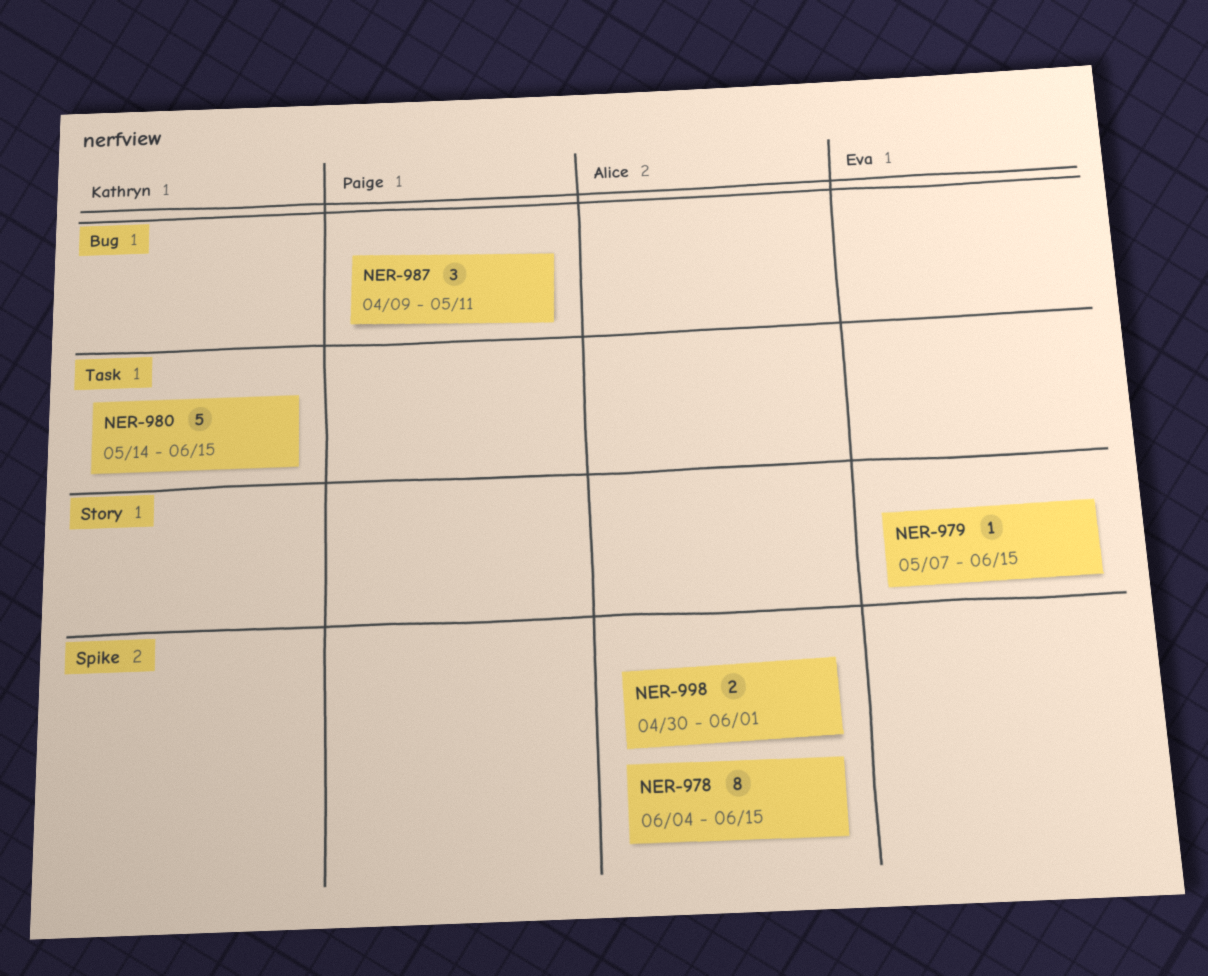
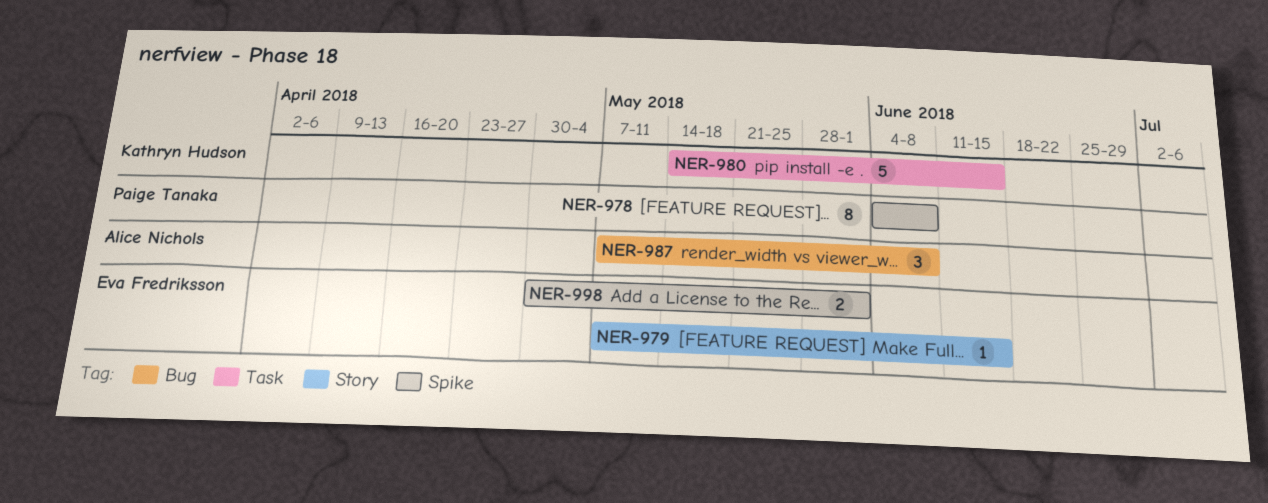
NER-978, owner: Alice Nichols -> Paige Tanaka
NER-978, due: Jun 15 -> Jun 8
NER-987, owner: Paige Tanaka -> Alice Nichols
NER-987, start: Apr 9 -> May 7
NER-987, due: May 11 -> Jun 8
NER-998, owner: Alice Nichols -> Eva Fredriksson

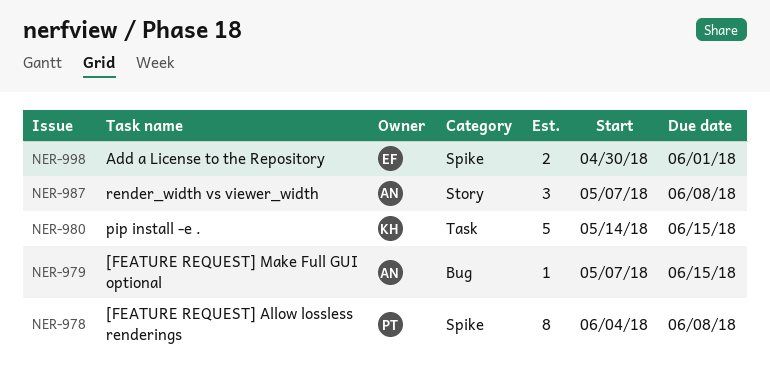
NER-979, owner: Eva Fredriksson -> Alice Nichols
NER-979, label: Story -> Bug
NER-987, label: Bug -> Story

